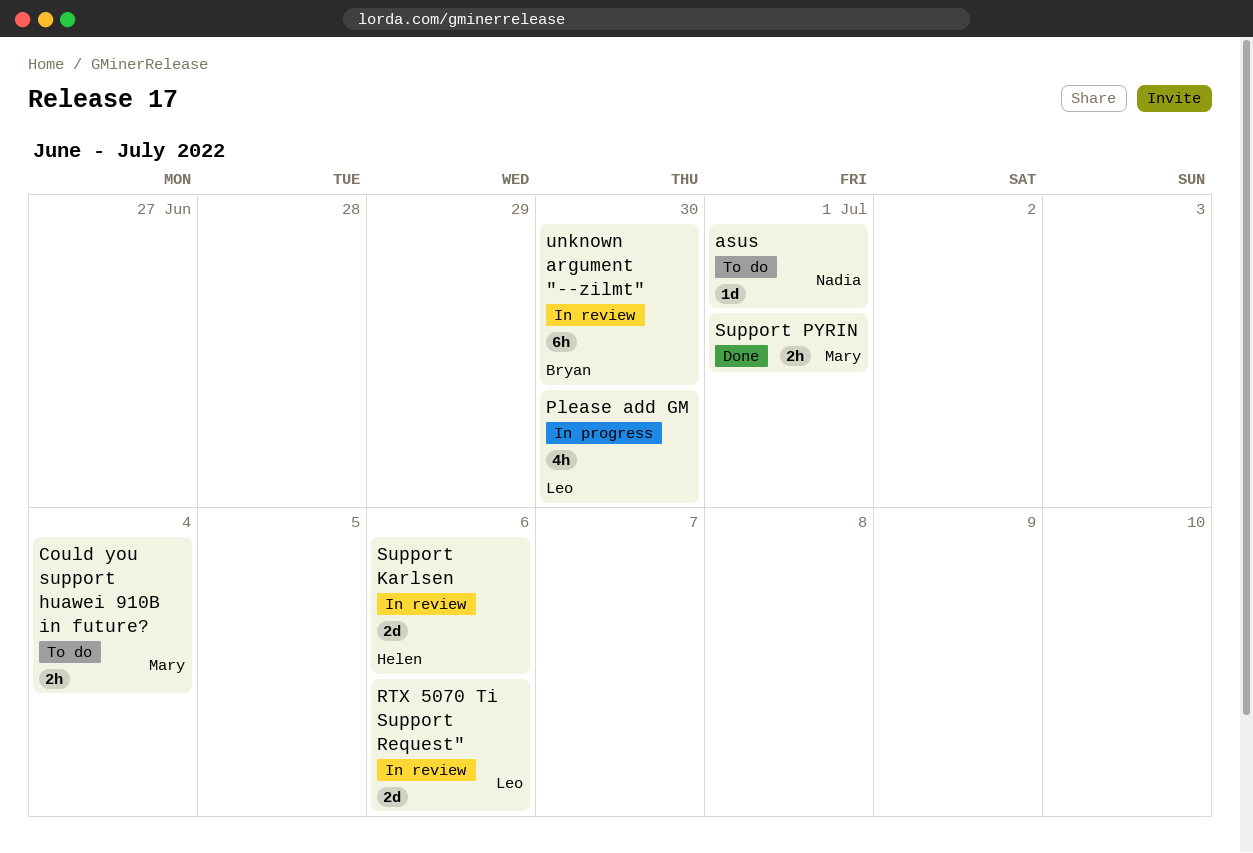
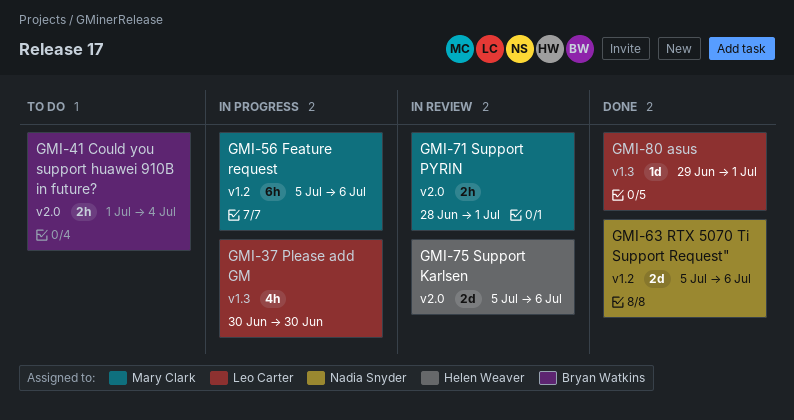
asus, status: To do -> Done
asus, owner: Nadia Snyder -> Leo Carter
Could you support huawei 910B in future?, owner: Mary Clark -> Bryan Watkins
Feature request: none -> present
RTX 5070 Ti Support Request", status: In review -> Done
RTX 5070 Ti Support Request", owner: Leo Carter -> Nadia Snyder
Support PYRIN, status: Done -> In review
unknown argument "--zilmt": present -> none

